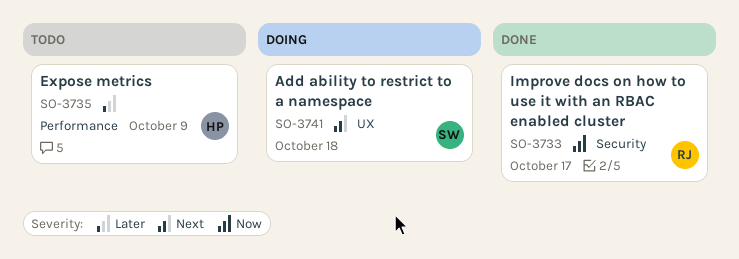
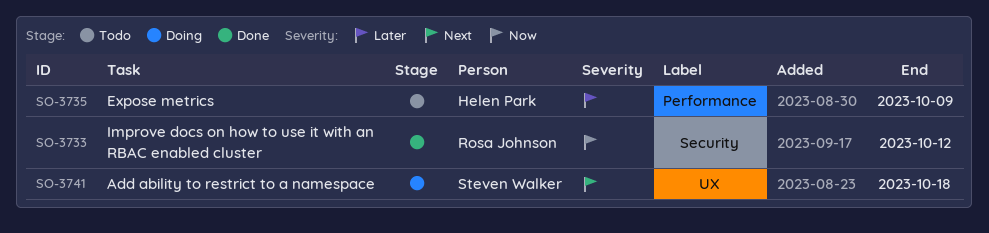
SO-3733, due: Oct 17 -> Oct 12

